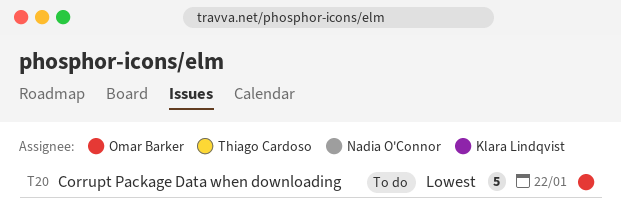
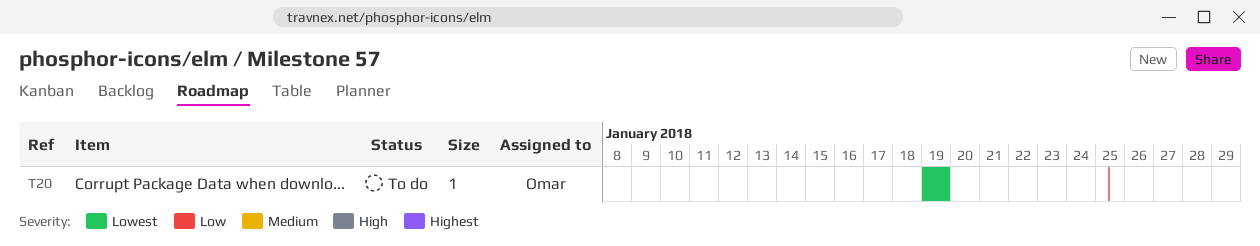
T20, estimate: 5 -> 1
T20, due: Jan 22 -> Jan 19

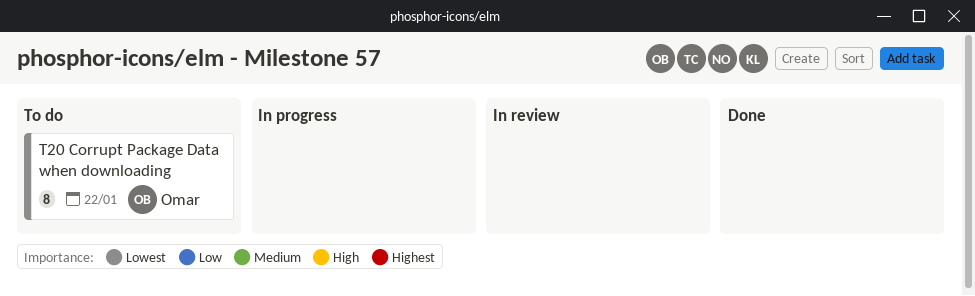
T20, estimate: 1 -> 8
T20, due: Jan 19 -> Jan 22

